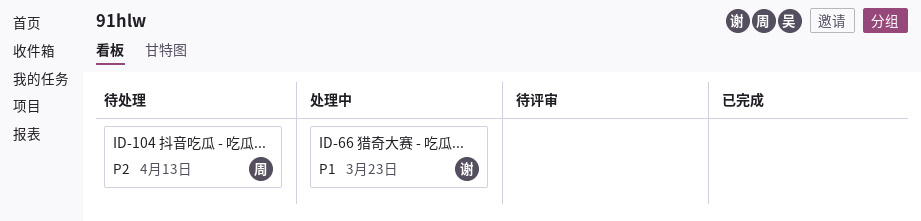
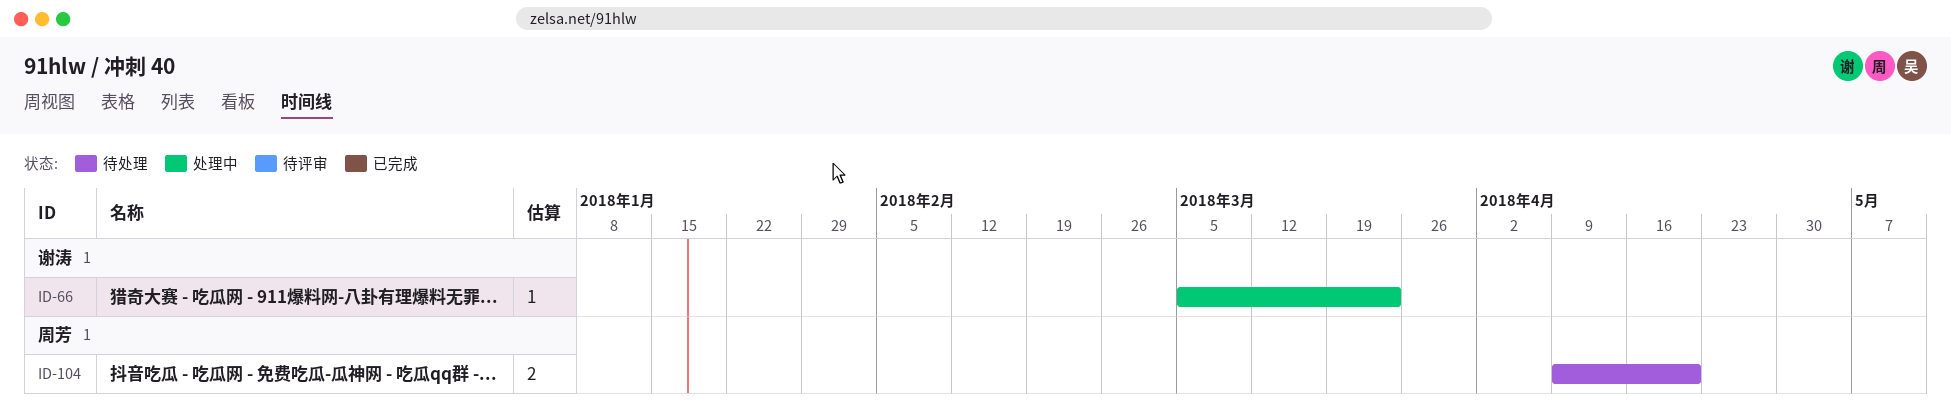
ID-104, due: Apr 13 -> Apr 20

